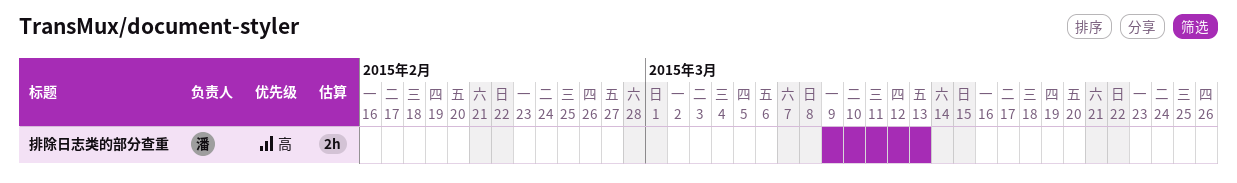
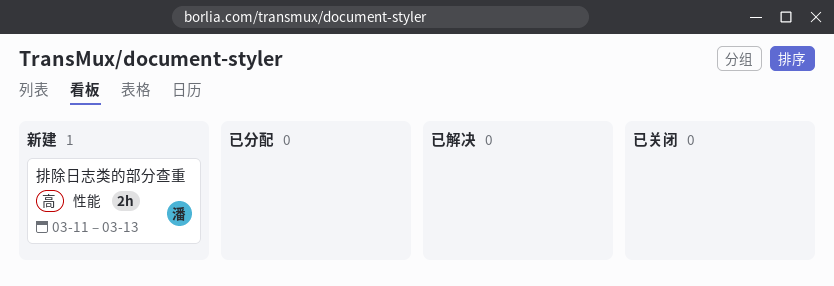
排除日志类的部分查重, start: Mar 9 -> Mar 11

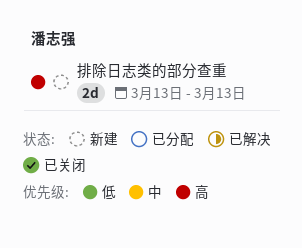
排除日志类的部分查重, estimate: 2h -> 2d
排除日志类的部分查重, start: Mar 11 -> Mar 13

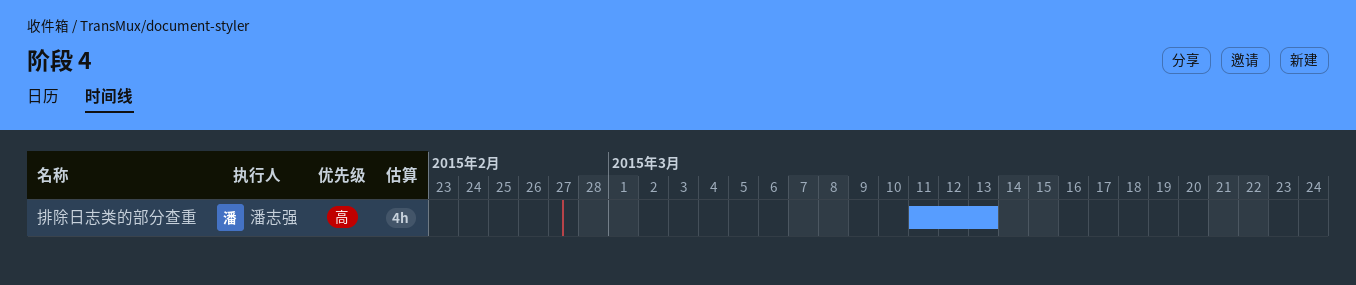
排除日志类的部分查重, estimate: 2d -> 4h
排除日志类的部分查重, start: Mar 13 -> Mar 11

